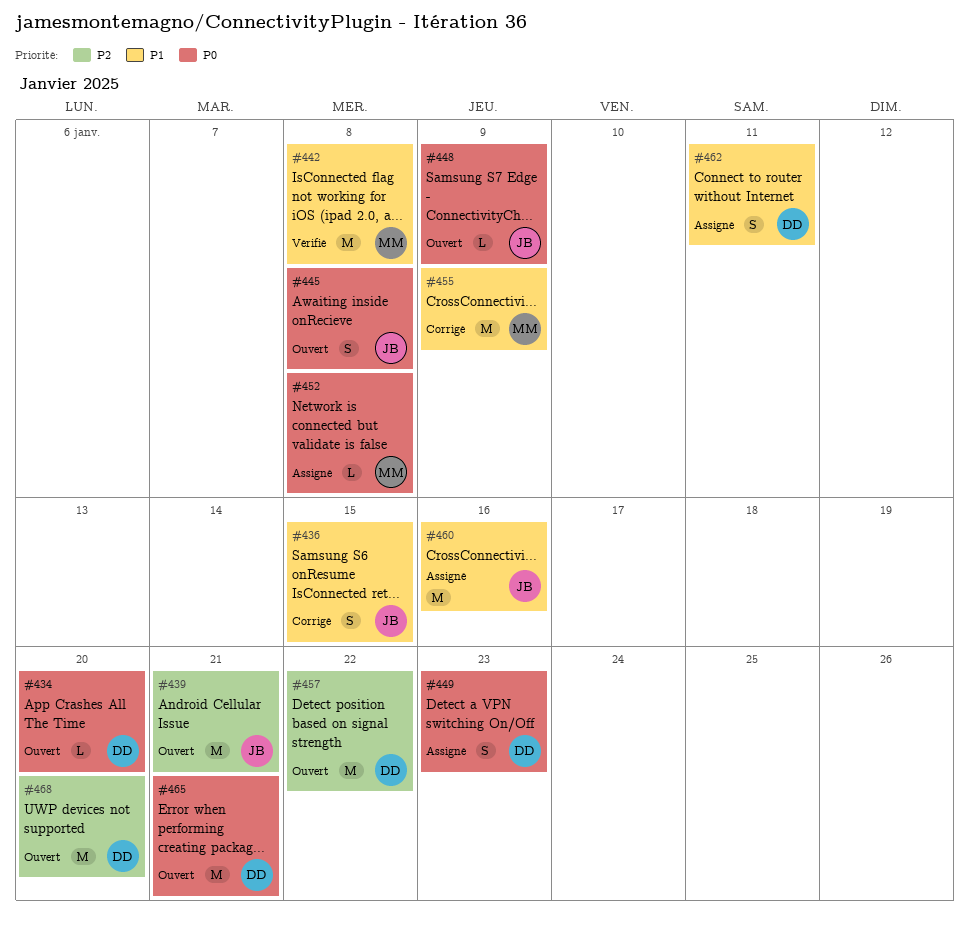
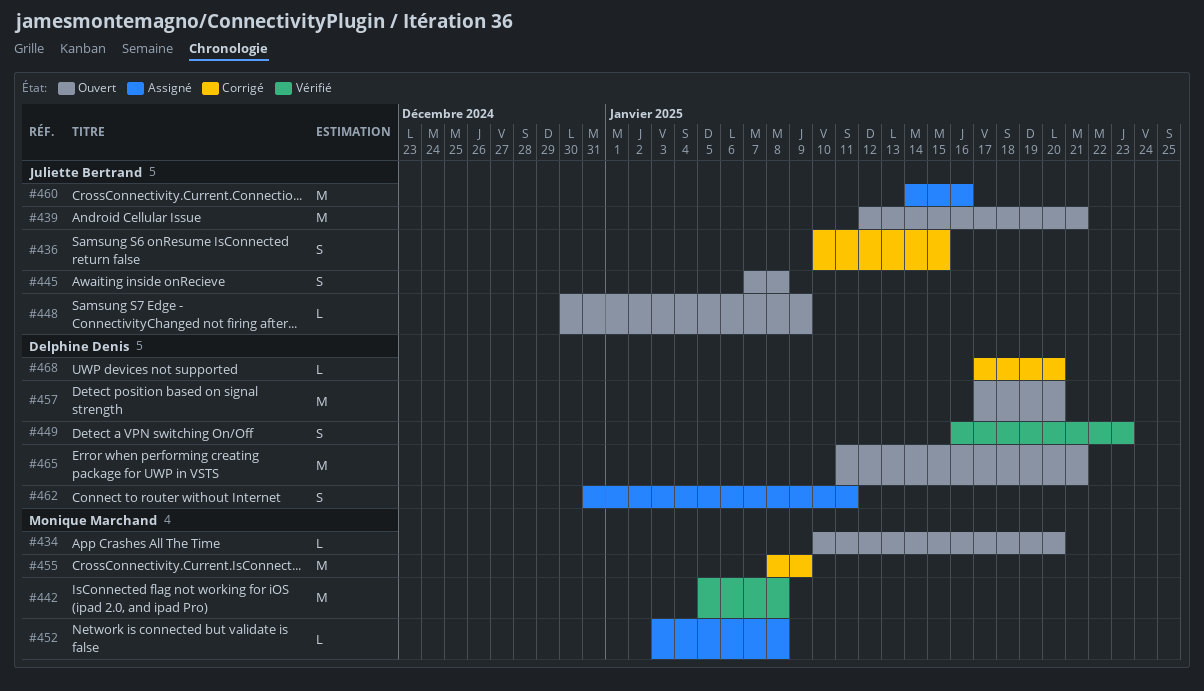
#434, owner: Delphine Denis -> Monique Marchand
#449, status: Assigné -> Vérifié
#457, due: Jan 22 -> Jan 20
#468, status: Ouvert -> Corrigé
#468, estimate: M -> L

